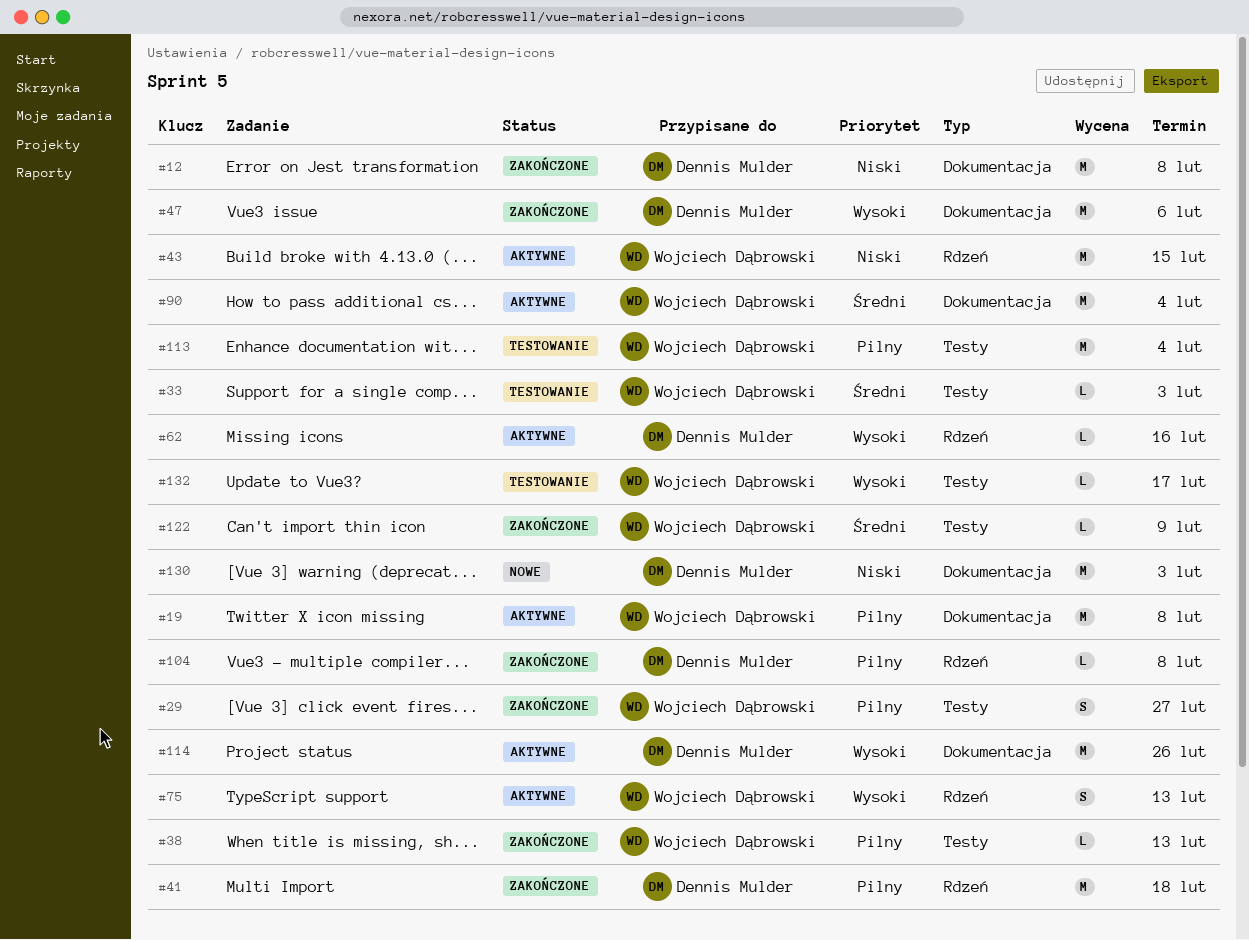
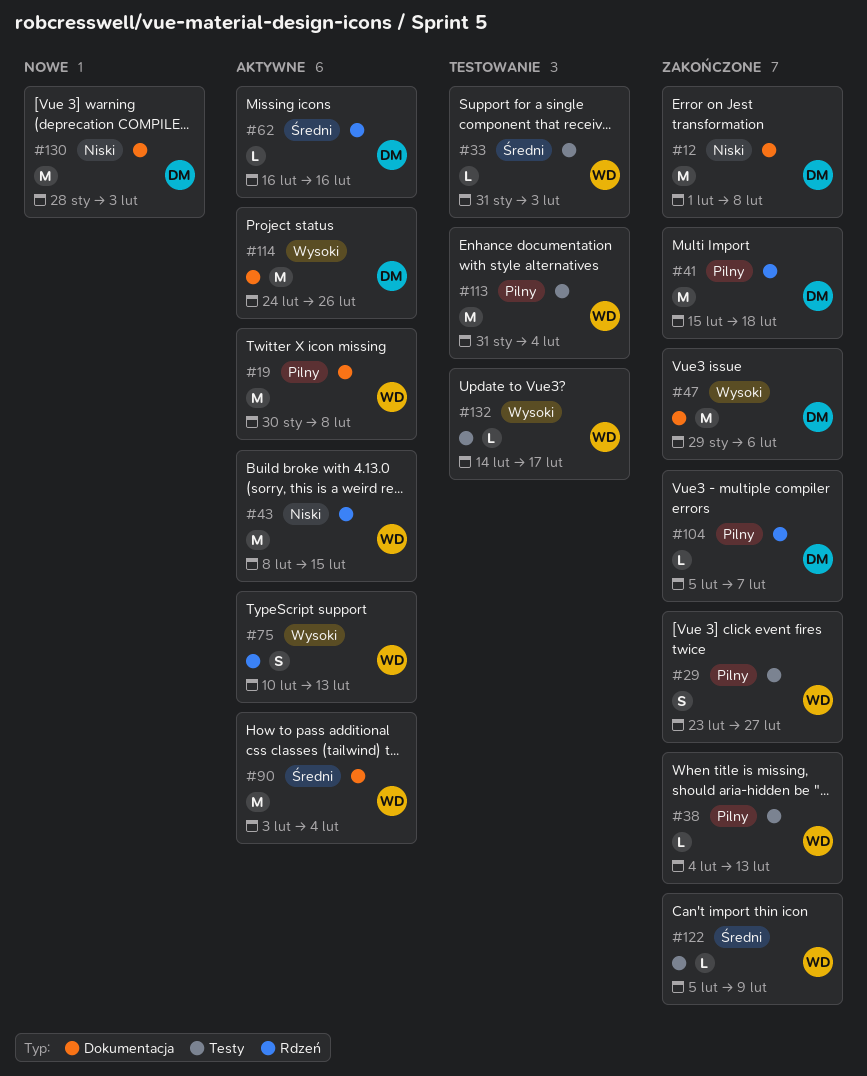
#62, priority: Wysoki -> Średni
#104, due: Feb 8 -> Feb 7

